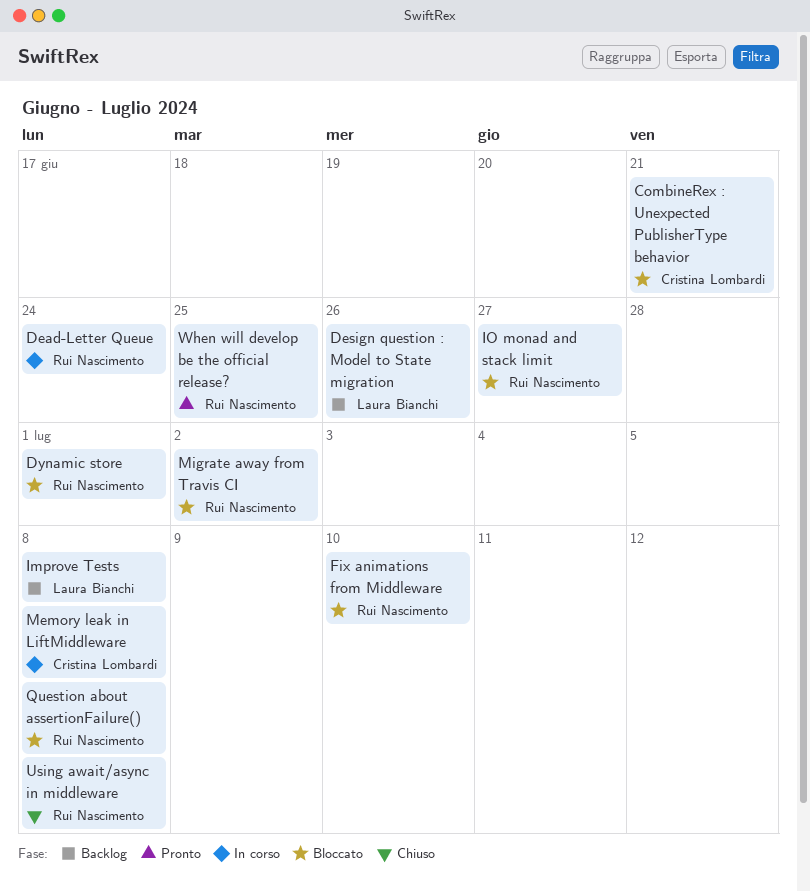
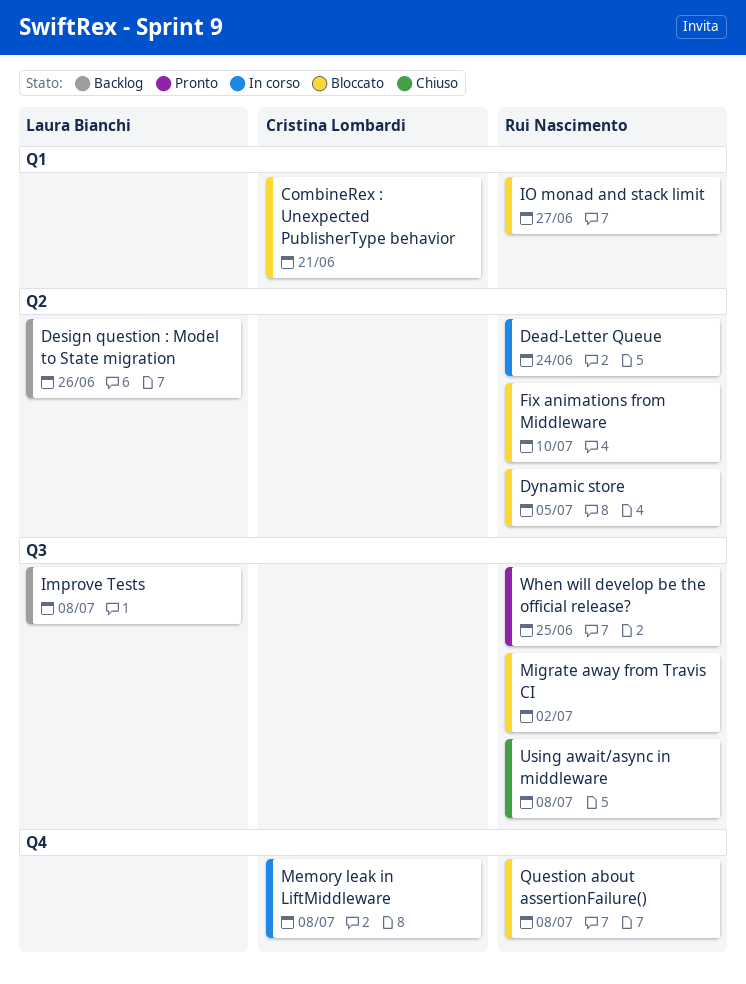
Dynamic store, due: Jul 1 -> Jul 5

